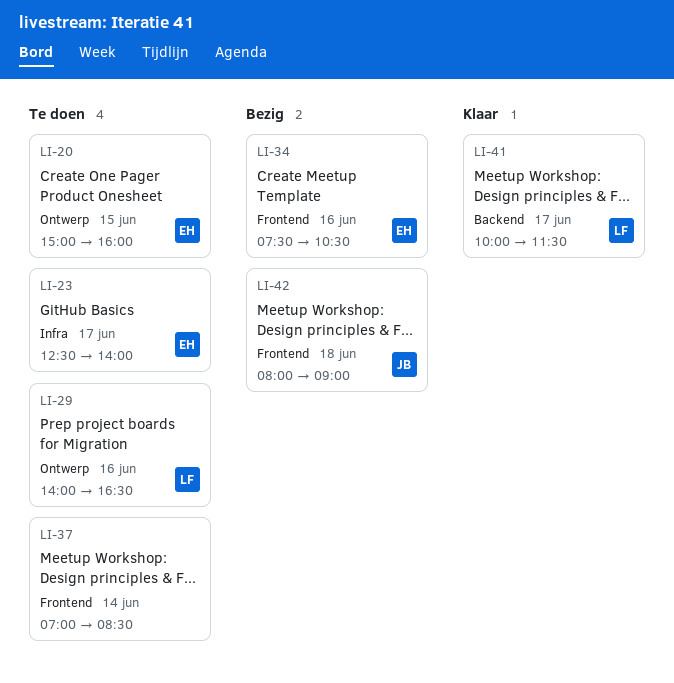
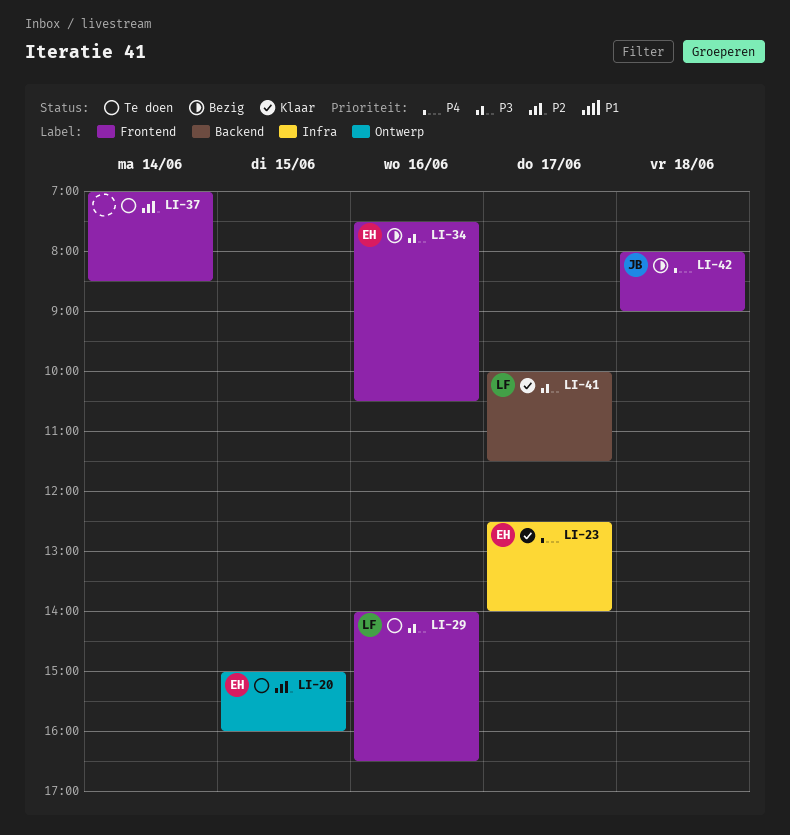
LI-23, status: Te doen -> Klaar
LI-29, label: Ontwerp -> Frontend

